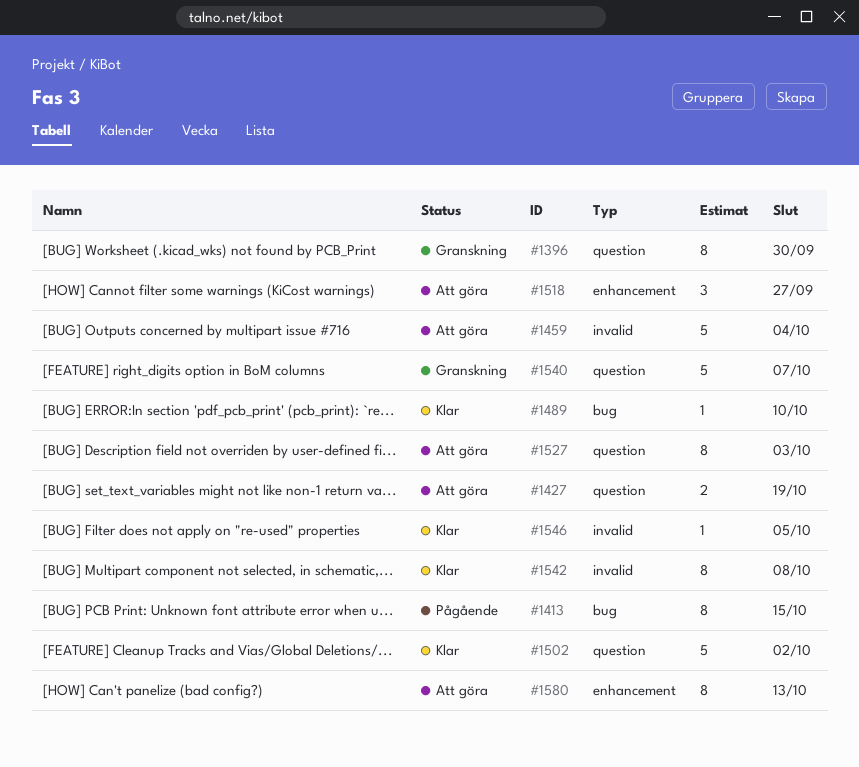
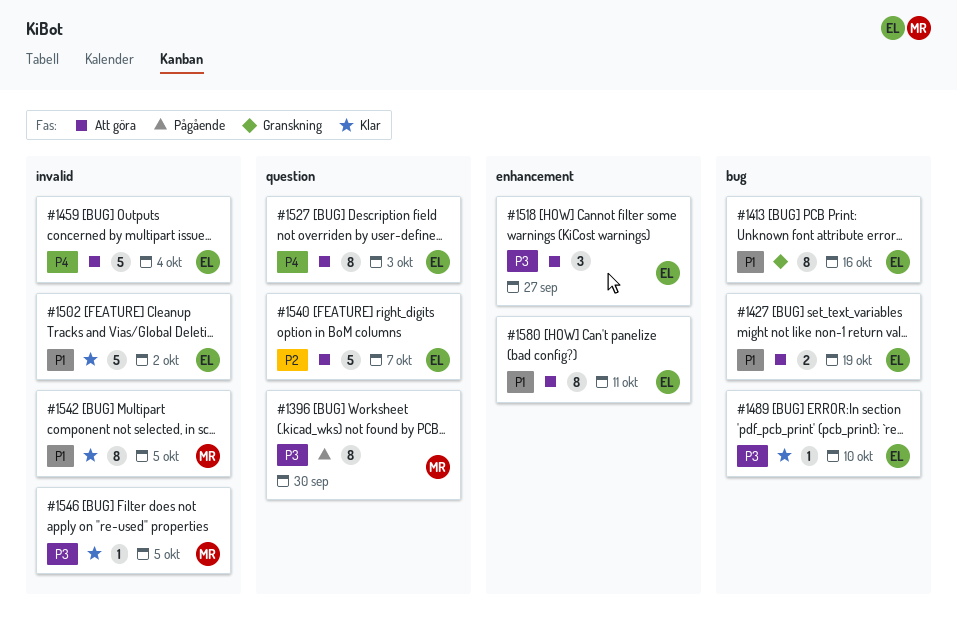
#1396, status: Granskning -> Pågående
#1413, status: Pågående -> Granskning
#1413, due: Oct 15 -> Oct 16
#1427, label: question -> bug
#1502, label: question -> invalid
#1540, status: Granskning -> Att göra
#1542, due: Oct 8 -> Oct 5
#1580, due: Oct 13 -> Oct 11

